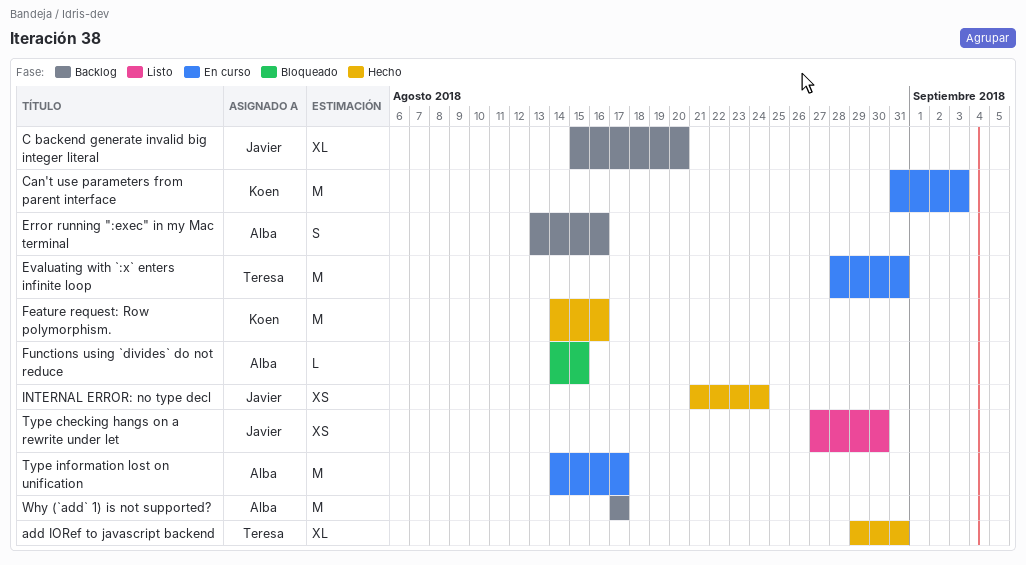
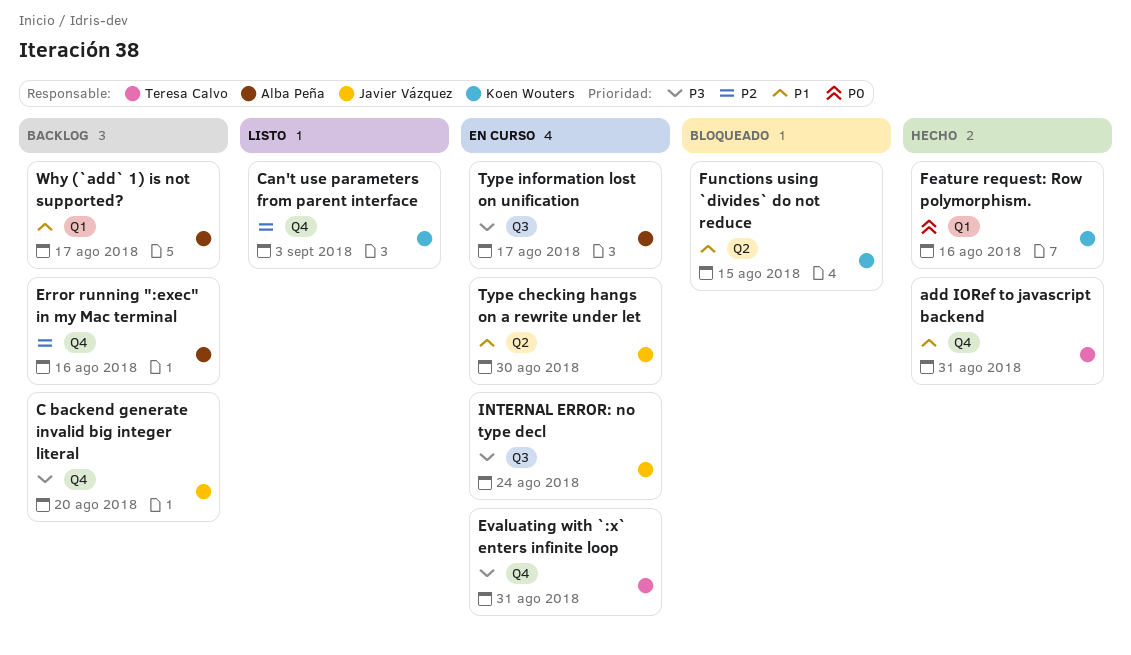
Can't use parameters from parent interface, status: En curso -> Listo
Functions using `divides` do not reduce, owner: Alba Peña -> Koen Wouters
INTERNAL ERROR: no type decl, status: Hecho -> En curso
Type checking hangs on a rewrite under let, status: Listo -> En curso

